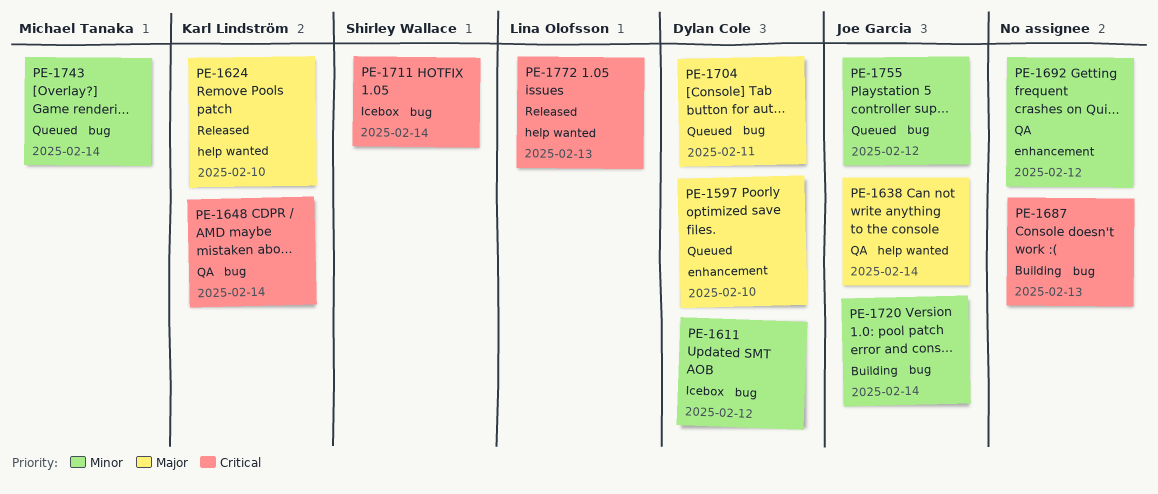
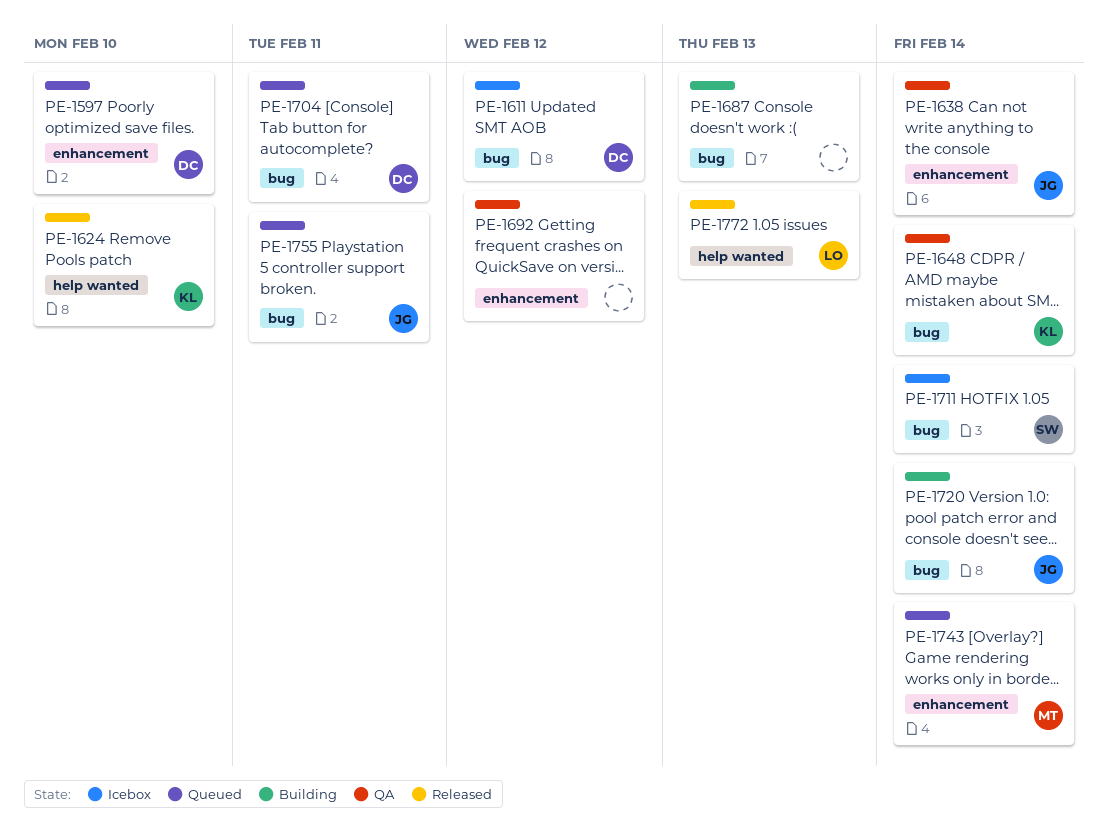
PE-1638, label: help wanted -> enhancement
PE-1743, label: bug -> enhancement
PE-1755, due: Feb 12 -> Feb 11

